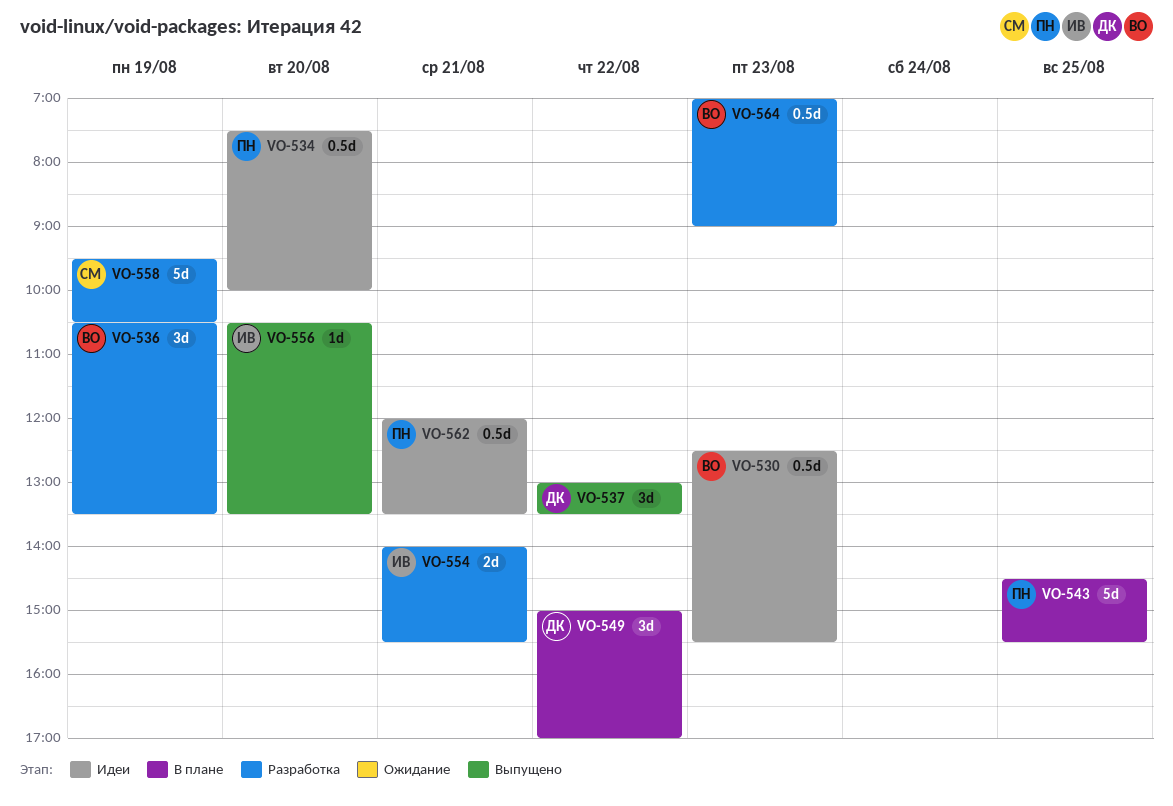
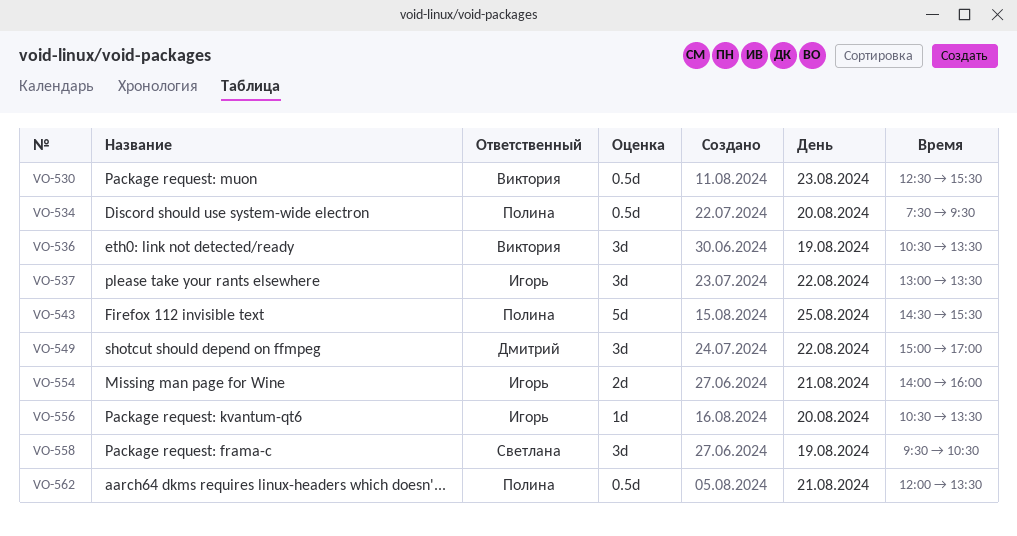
VO-534, ends: 10:00 -> 09:30
VO-537, owner: Дмитрий -> Игорь
VO-554, ends: 15:30 -> 16:00
VO-558, estimate: 5d -> 3d
VO-564: present -> none

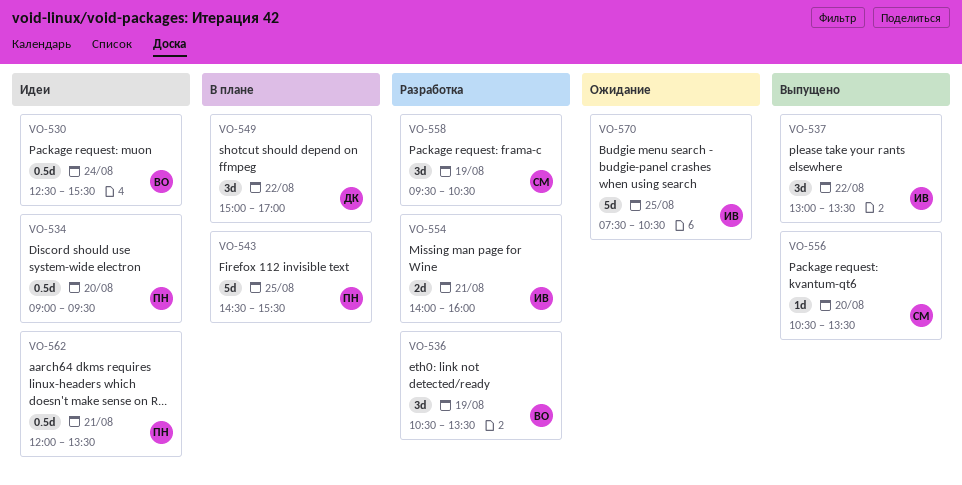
VO-530, day: Aug 23 -> Aug 24
VO-534, begins: 07:30 -> 09:00
VO-556, owner: Игорь -> Светлана
VO-570: none -> present

